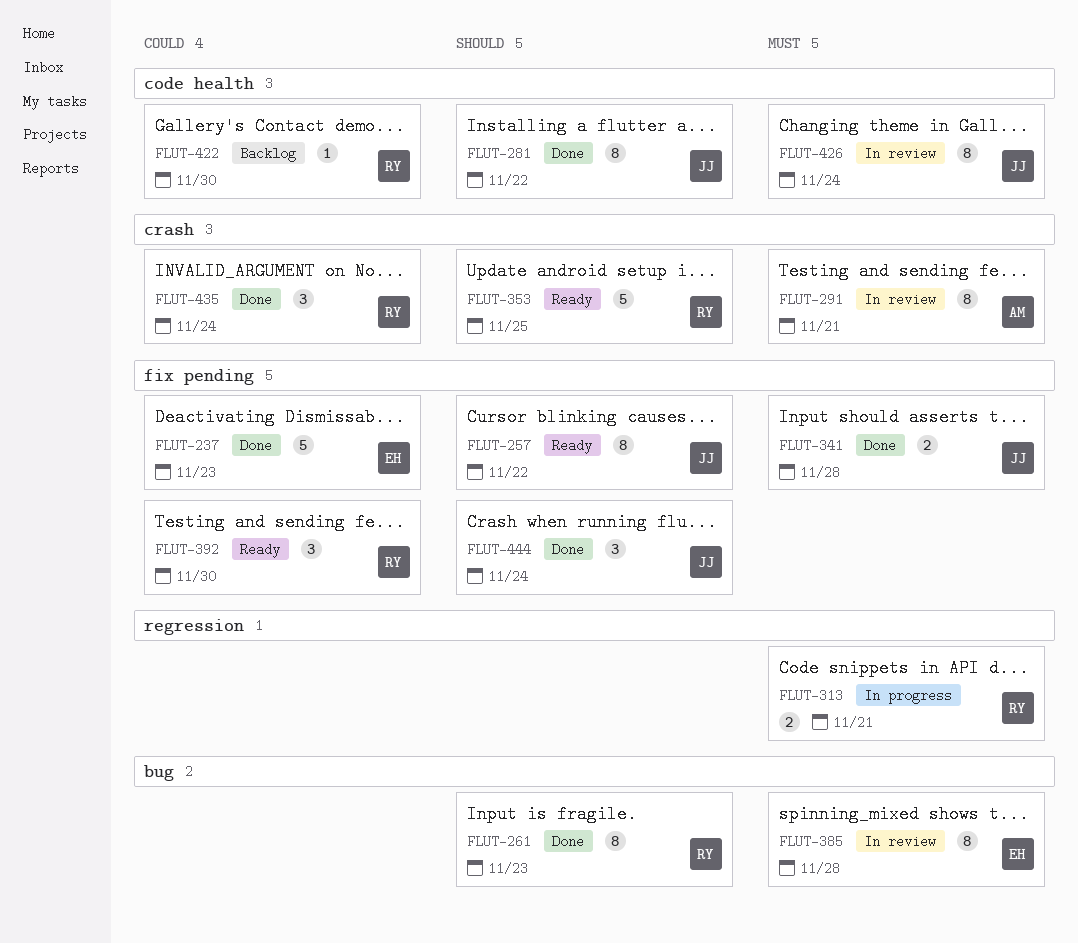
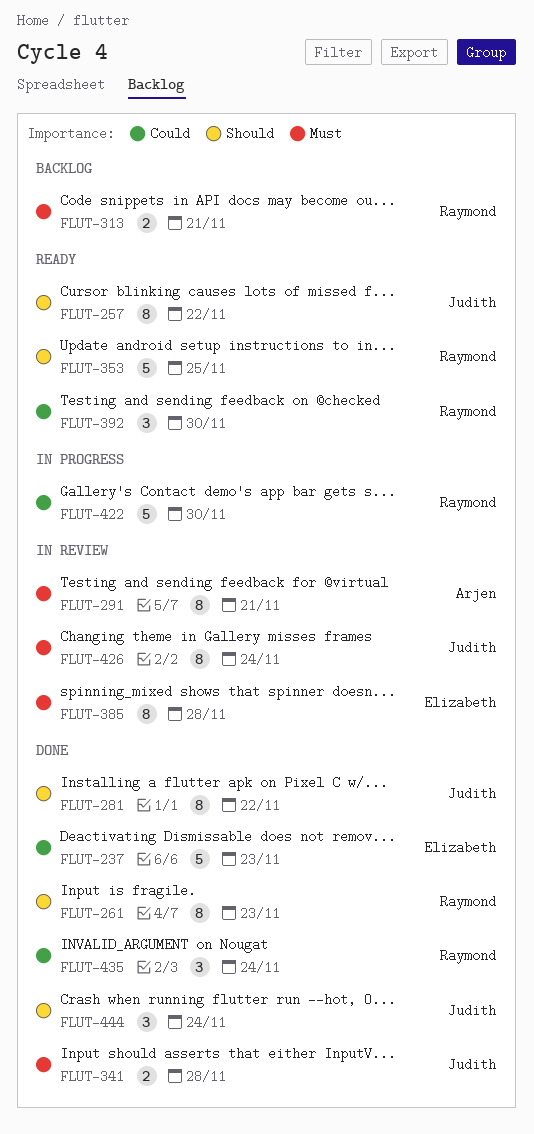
FLUT-313, status: In progress -> Backlog
FLUT-422, status: Backlog -> In progress
FLUT-422, estimate: 1 -> 5

